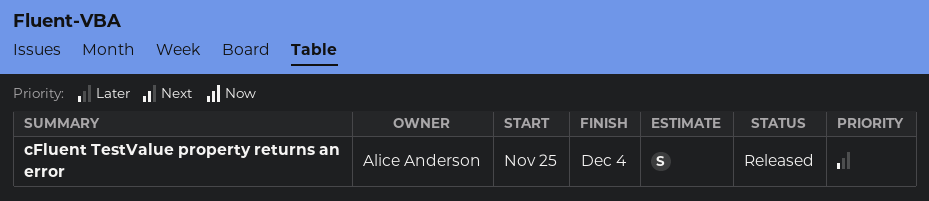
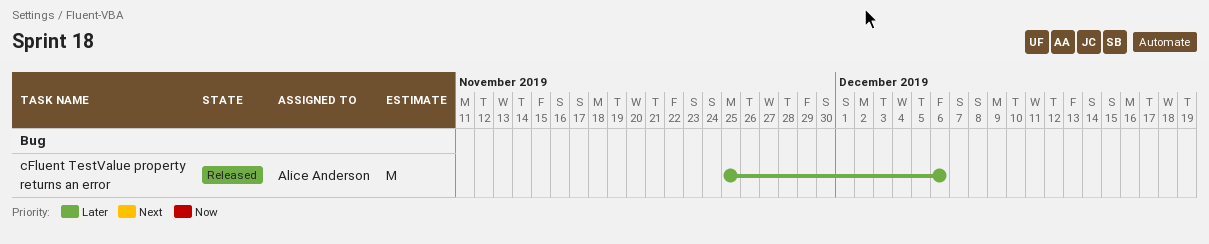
cFluent TestValue property returns an error, estimate: S -> M
cFluent TestValue property returns an error, due: Dec 4 -> Dec 6

